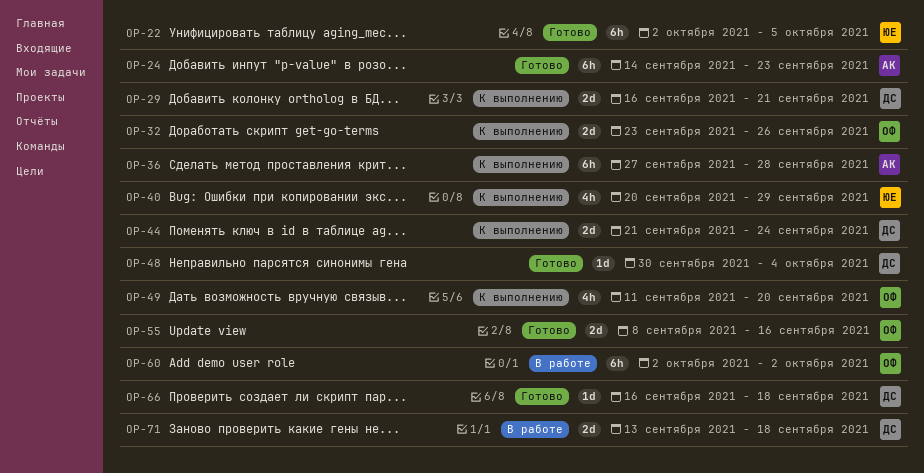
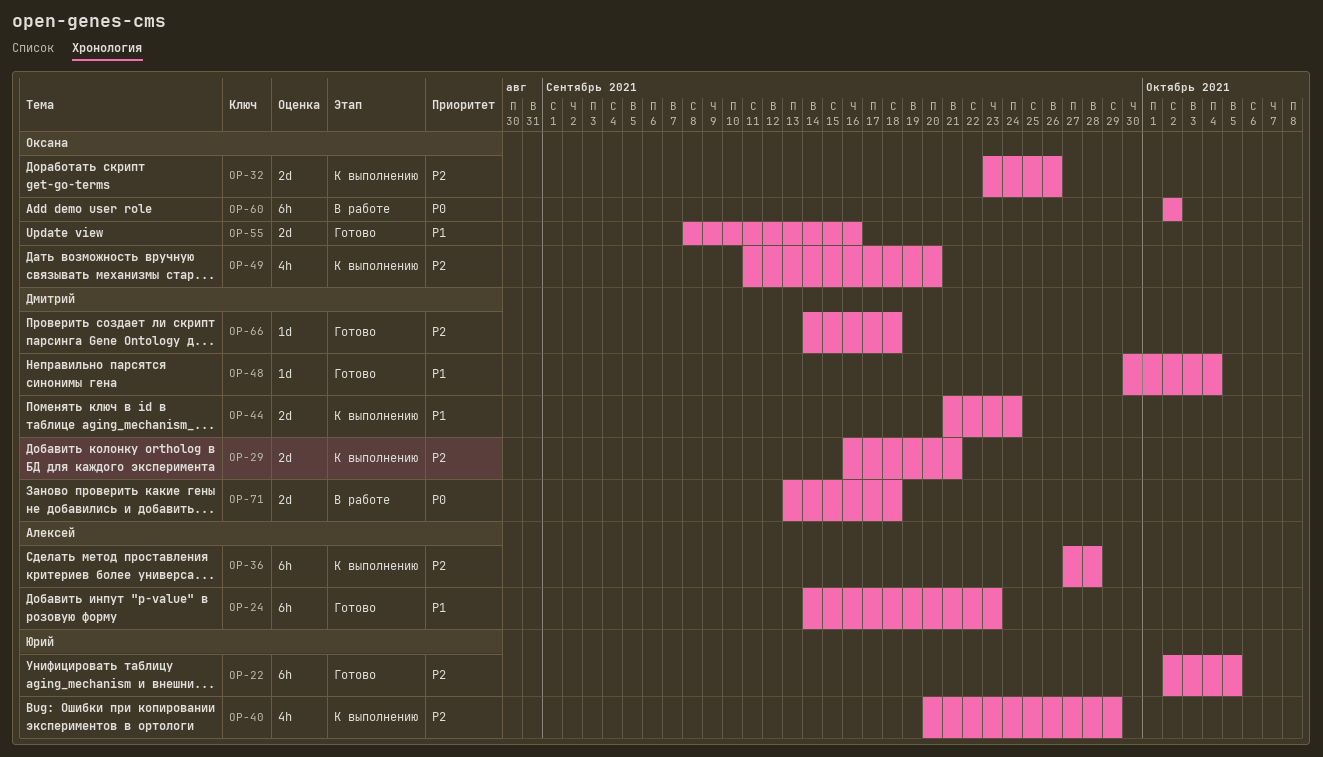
OP-66, start: Sep 16 -> Sep 14

